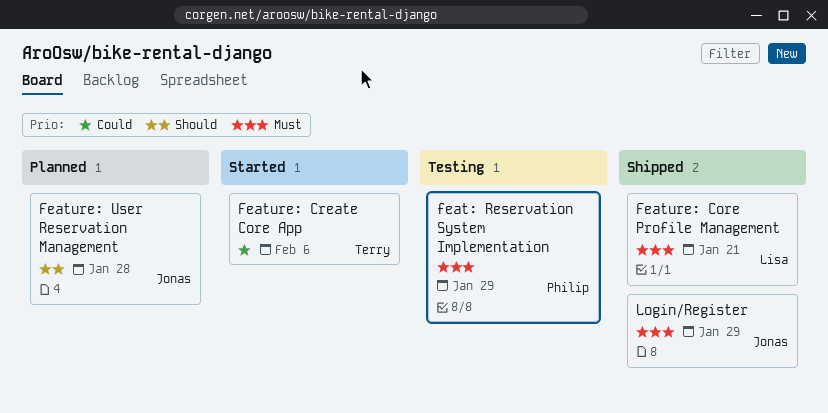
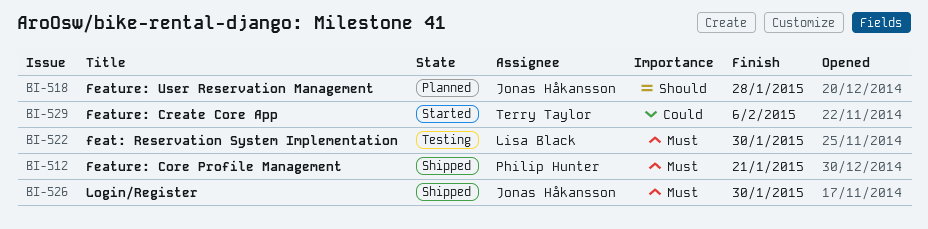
feat: Reservation System Implementation, owner: Philip Hunter -> Lisa Black
feat: Reservation System Implementation, due: Jan 29 -> Jan 30
Feature: Core Profile Management, owner: Lisa Black -> Philip Hunter
Login/Register, due: Jan 29 -> Jan 30

